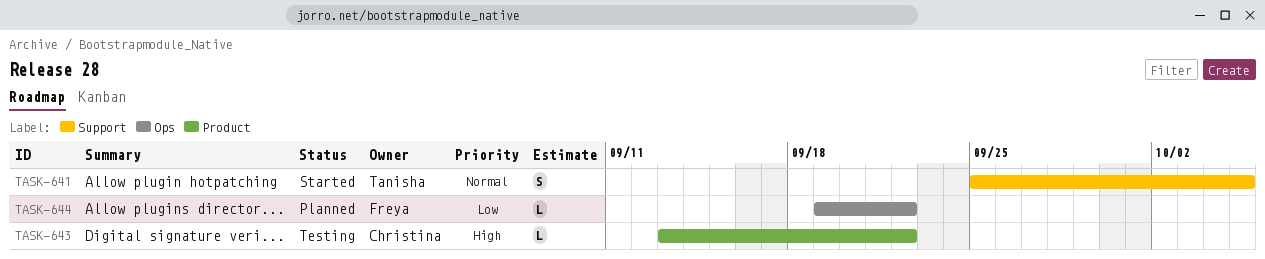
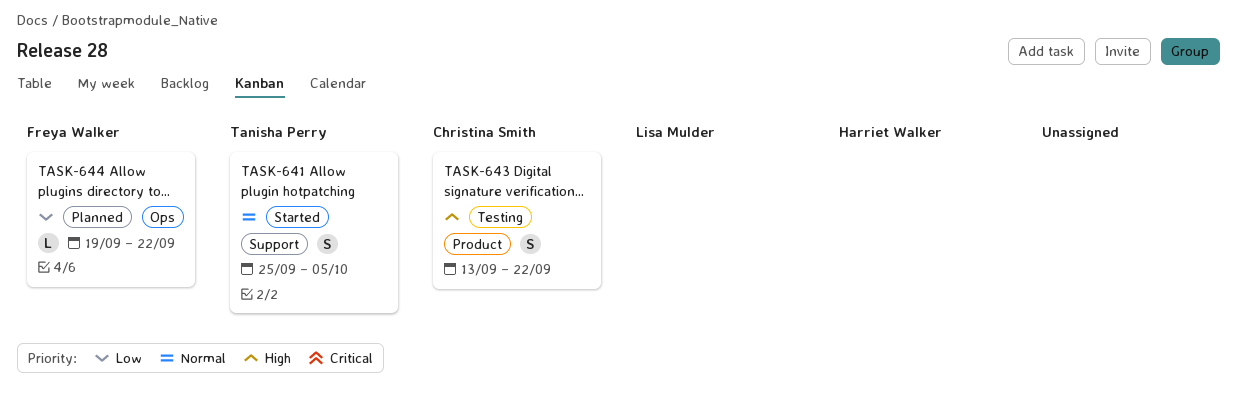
TASK-643, estimate: L -> S

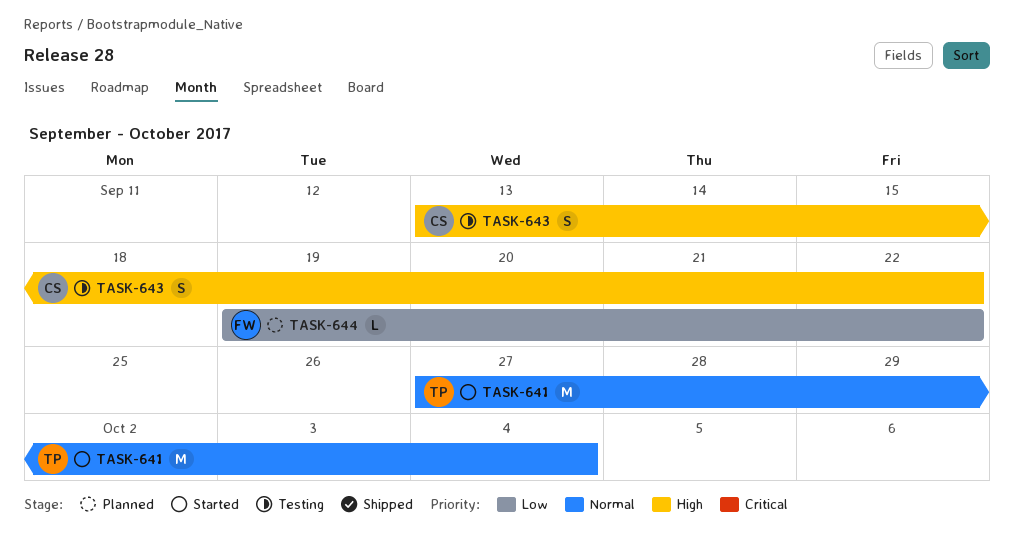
TASK-641, estimate: S -> M
TASK-641, start: Sep 25 -> Sep 27
TASK-641, due: Oct 5 -> Oct 4

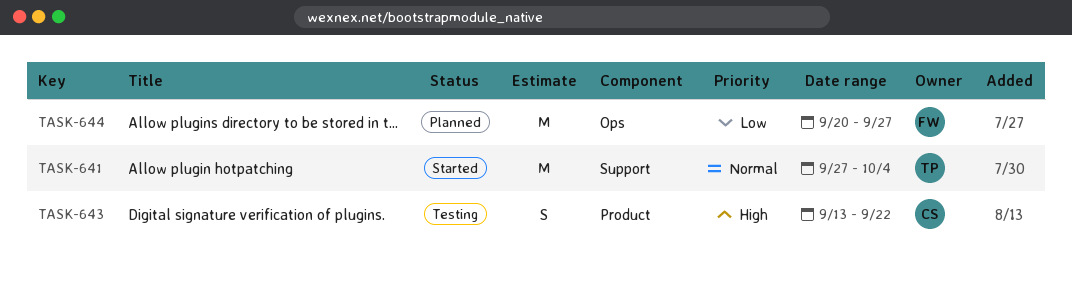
TASK-644, estimate: L -> M
TASK-644, start: Sep 19 -> Sep 20
TASK-644, due: Sep 22 -> Sep 27

